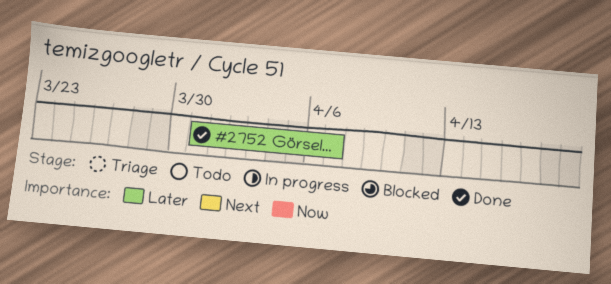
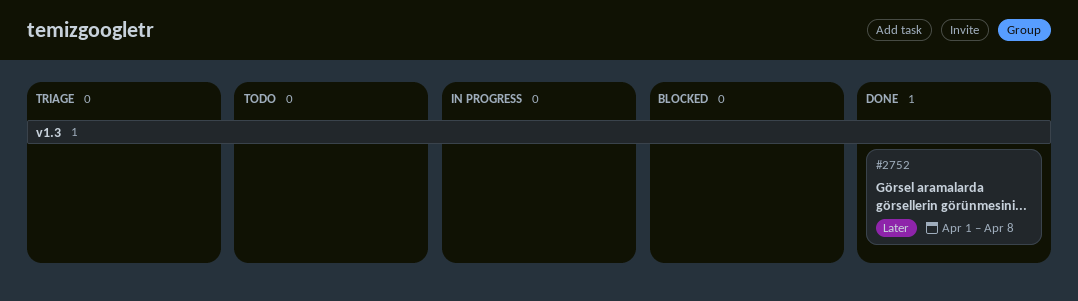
#2752, start: Mar 31 -> Apr 1
#2752, due: Apr 7 -> Apr 8

